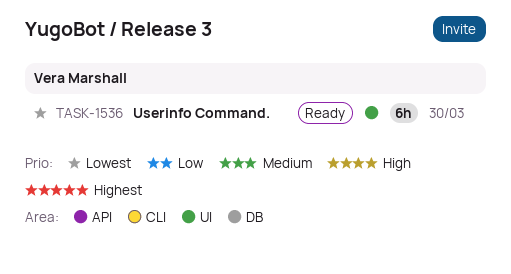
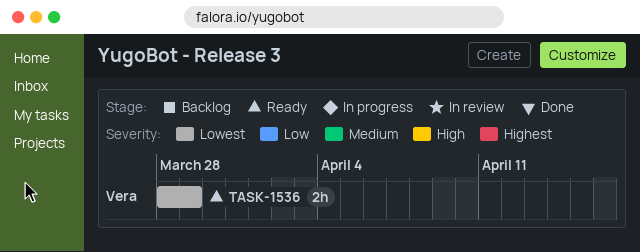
TASK-1536, estimate: 6h -> 2h
TASK-1536, due: Mar 30 -> Mar 29

